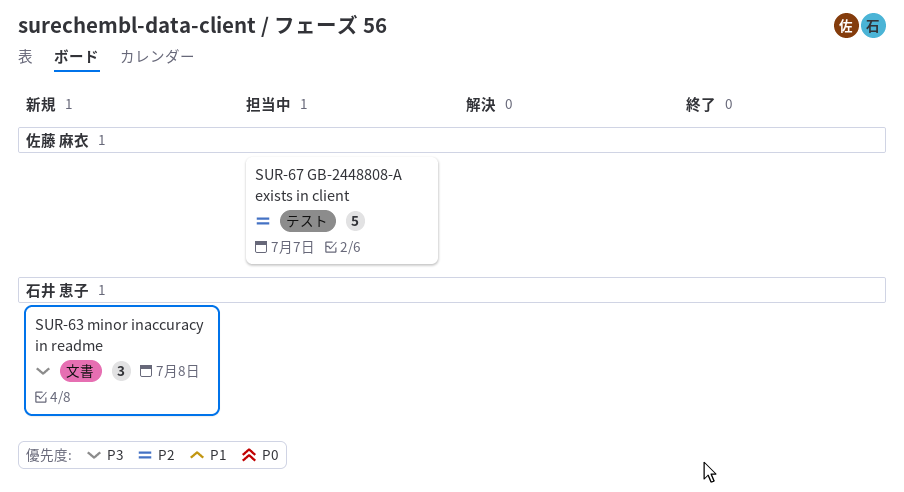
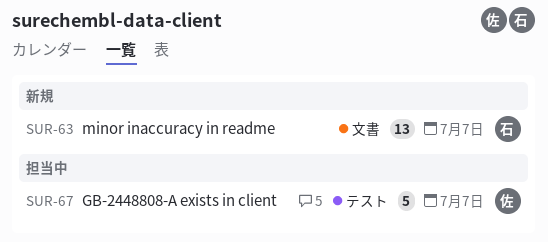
SUR-63, estimate: 3 -> 13
SUR-63, due: Jul 8 -> Jul 7

